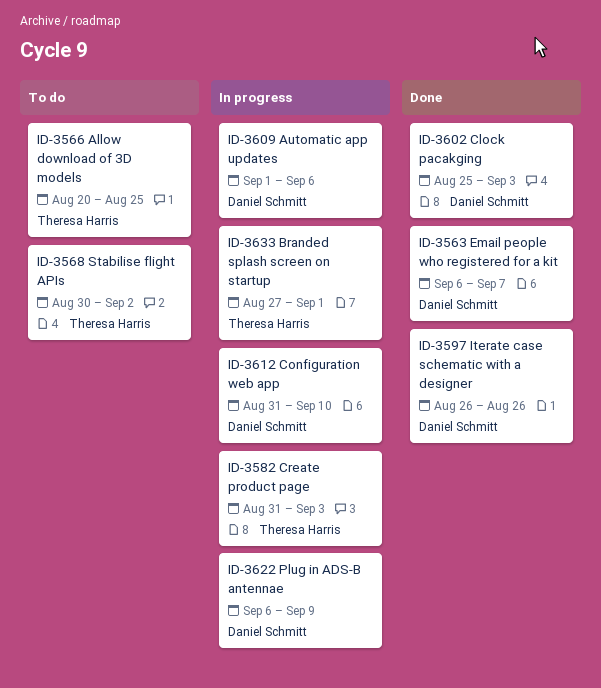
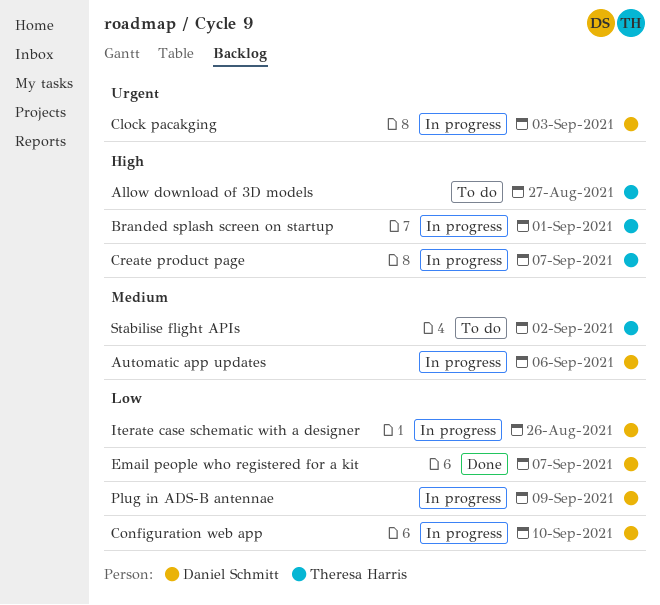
Allow download of 3D models, due: Aug 25 -> Aug 27
Clock pacakging, status: Done -> In progress
Create product page, due: Sep 3 -> Sep 7
Iterate case schematic with a designer, status: Done -> In progress

